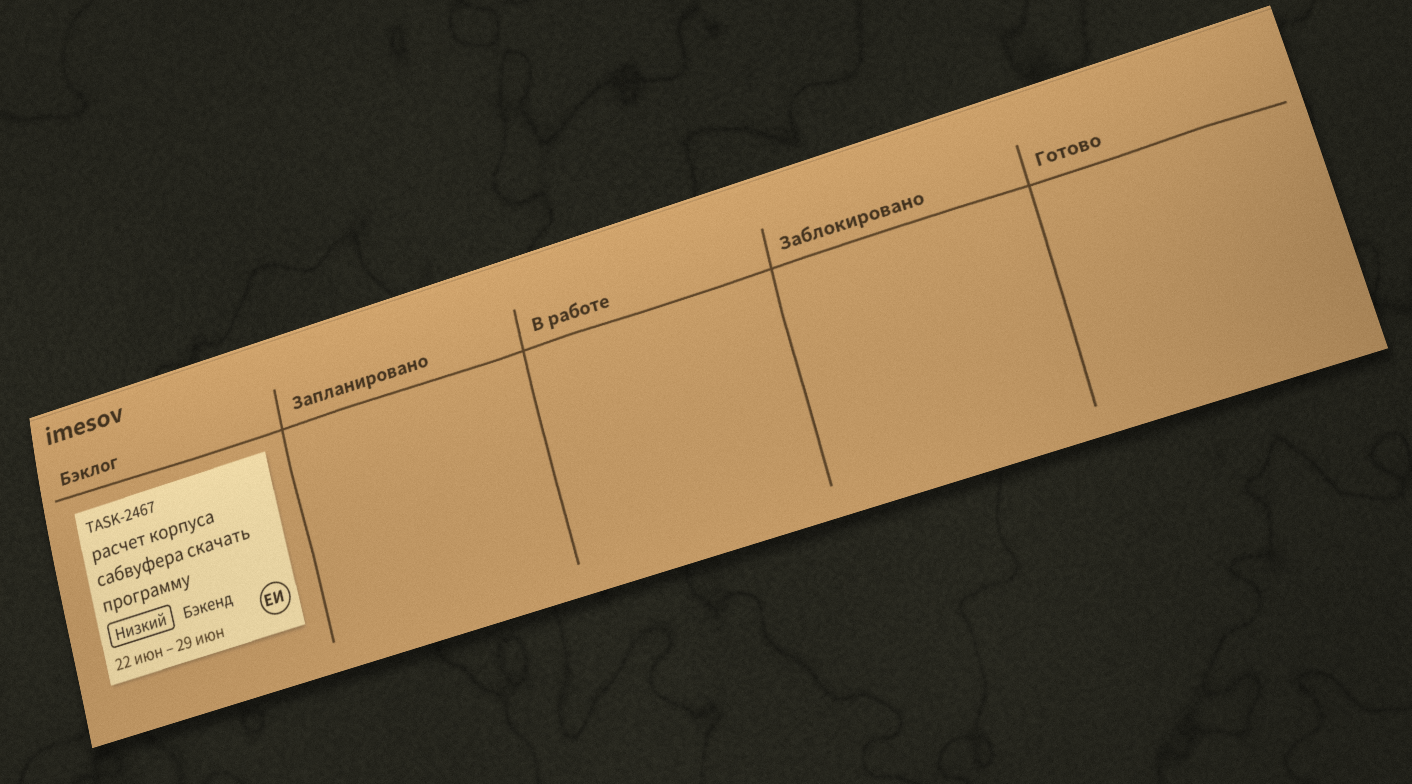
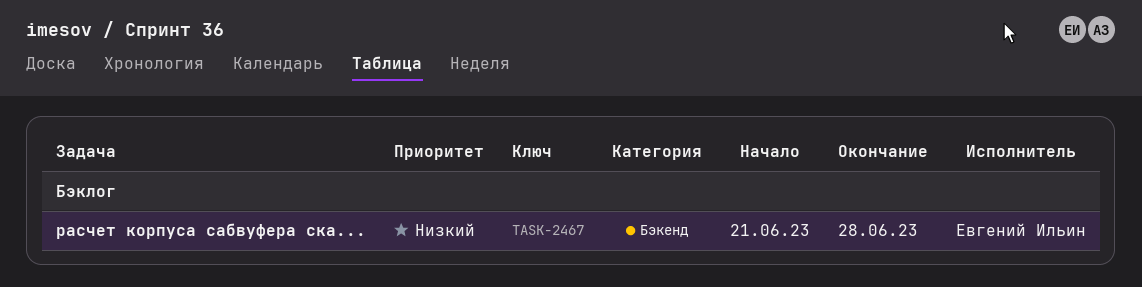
TASK-2467, start: Jun 22 -> Jun 21
TASK-2467, due: Jun 29 -> Jun 28

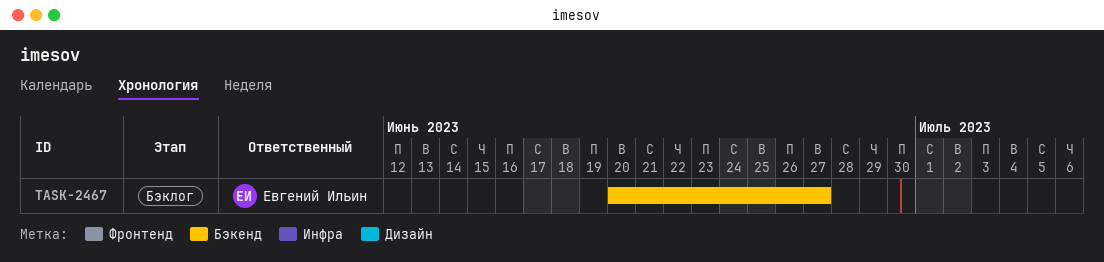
TASK-2467, start: Jun 21 -> Jun 20
TASK-2467, due: Jun 28 -> Jun 27

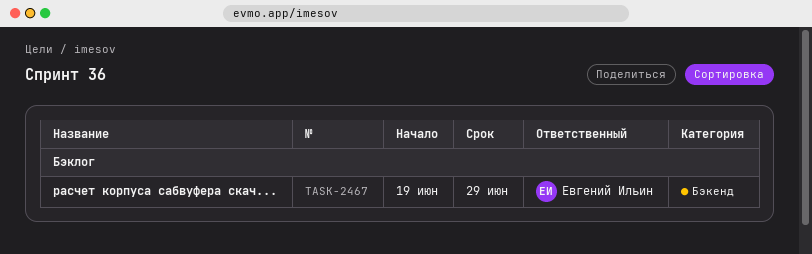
TASK-2467, start: Jun 20 -> Jun 19
TASK-2467, due: Jun 27 -> Jun 29

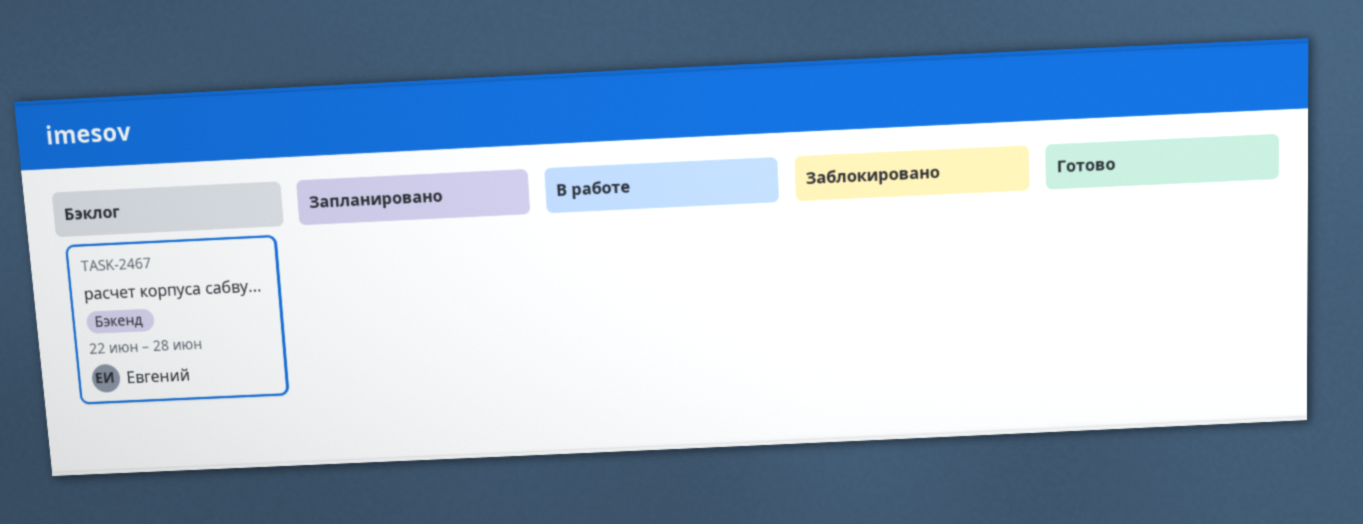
TASK-2467, start: Jun 19 -> Jun 22
TASK-2467, due: Jun 29 -> Jun 28

